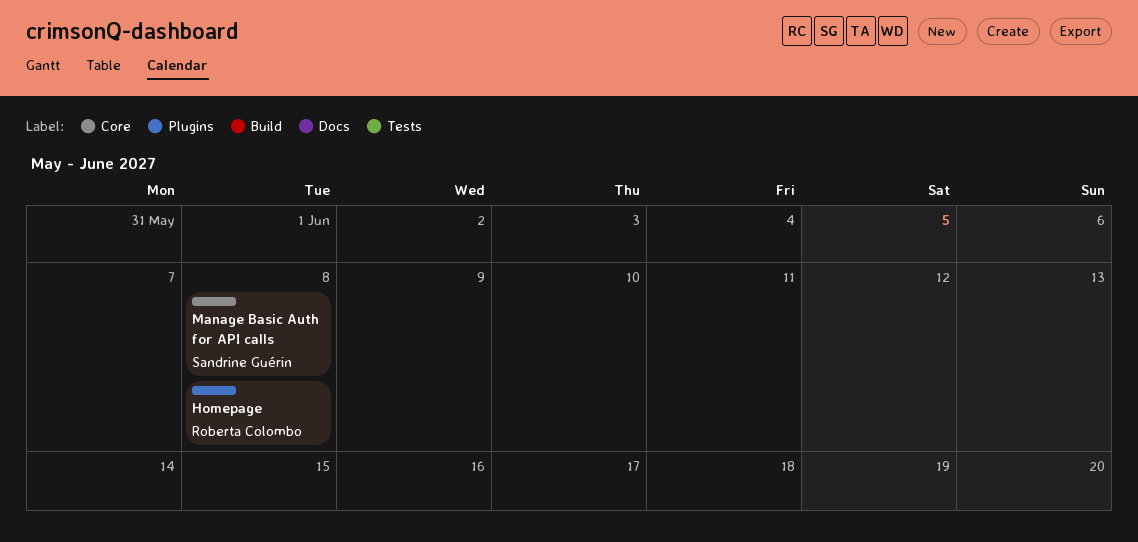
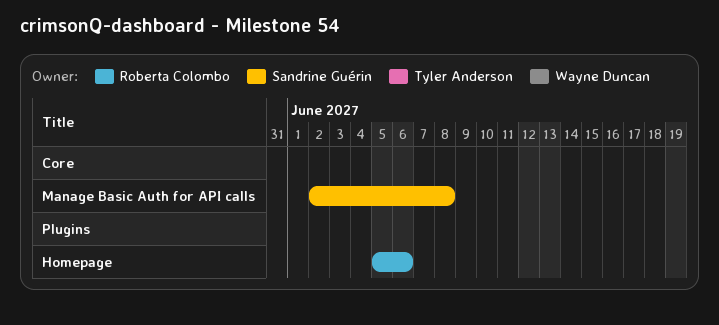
Homepage, due: Jun 8 -> Jun 6

